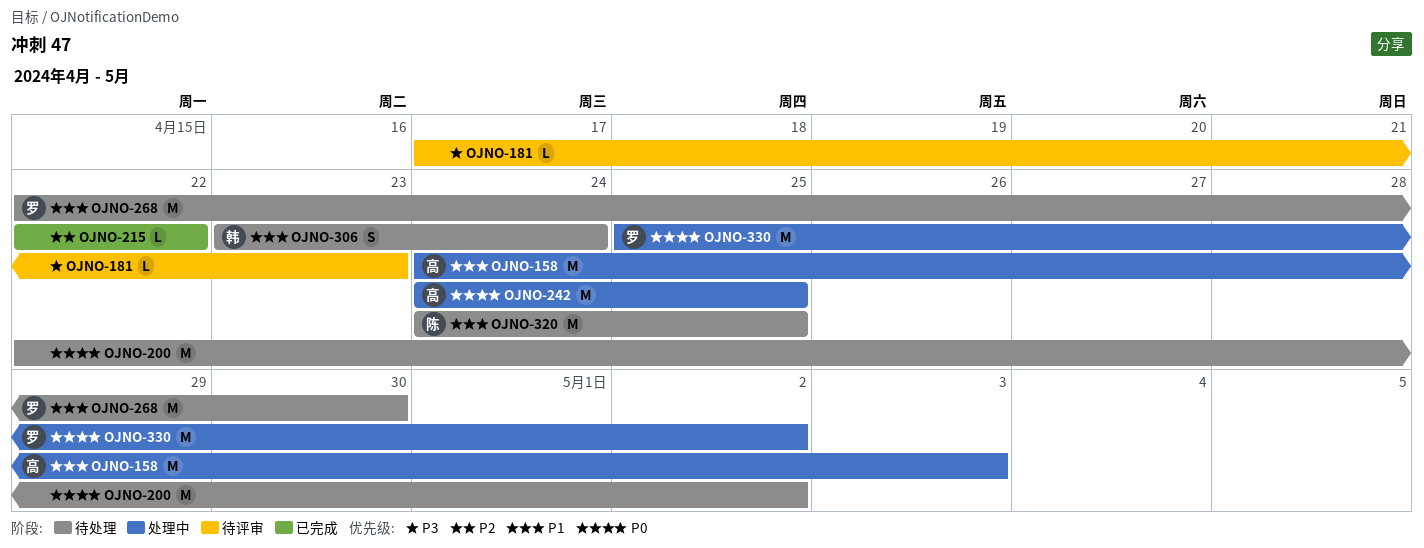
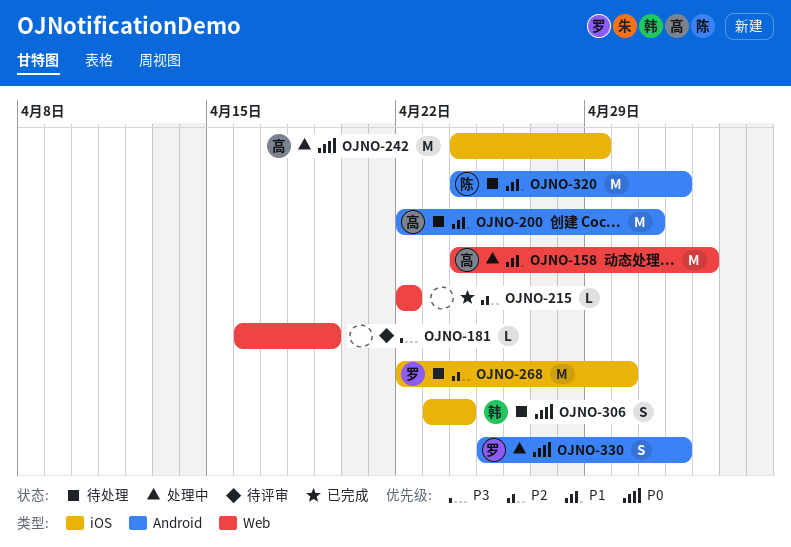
OJNO-181, start: Apr 17 -> Apr 16
OJNO-181, due: Apr 23 -> Apr 19
OJNO-200, owner: none -> 高
OJNO-200, priority: P0 -> P1
OJNO-200, due: May 2 -> May 1
OJNO-242, due: Apr 25 -> Apr 29
OJNO-268, priority: P1 -> P2
OJNO-306, priority: P1 -> P0
OJNO-320, due: Apr 25 -> May 2
OJNO-330, estimate: M -> S

